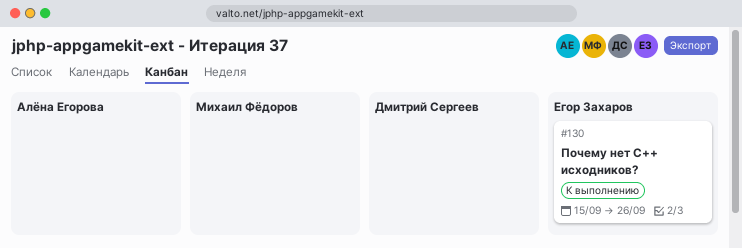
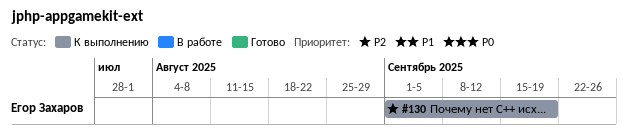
#130, start: Sep 15 -> Sep 1
#130, due: Sep 26 -> Sep 19

